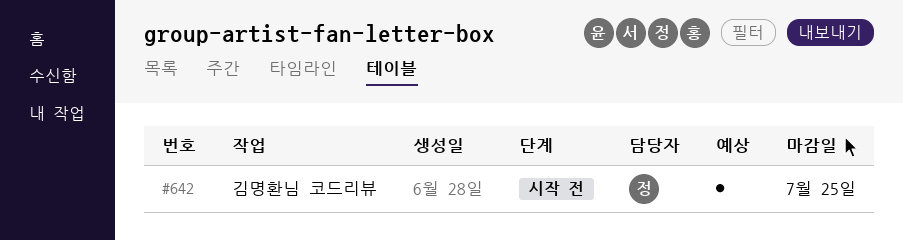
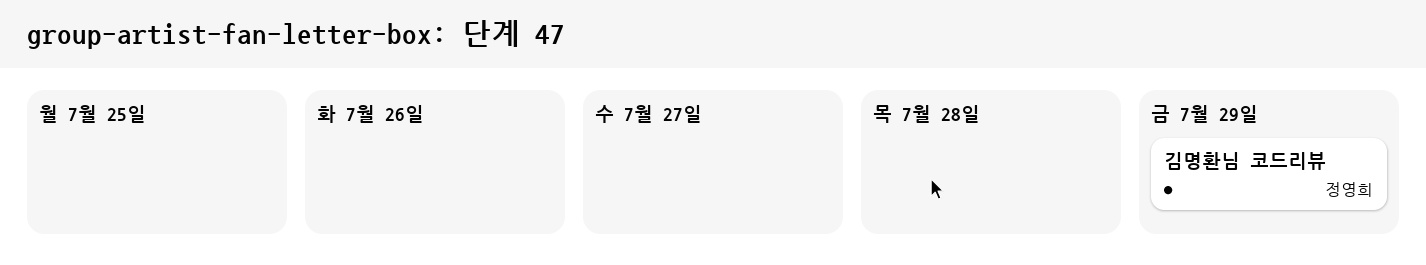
김명환님 코드리뷰, due: Jul 25 -> Jul 29

